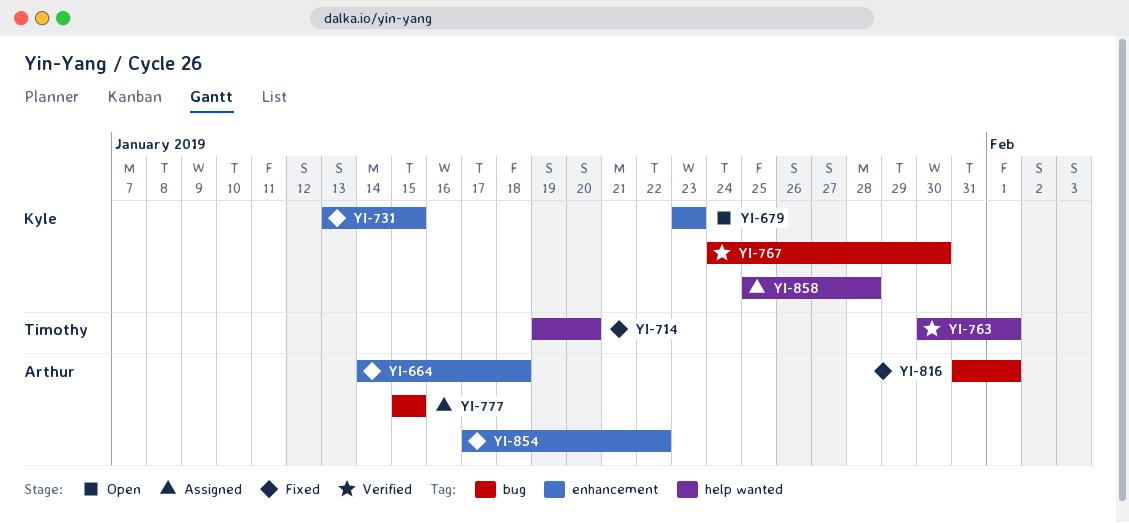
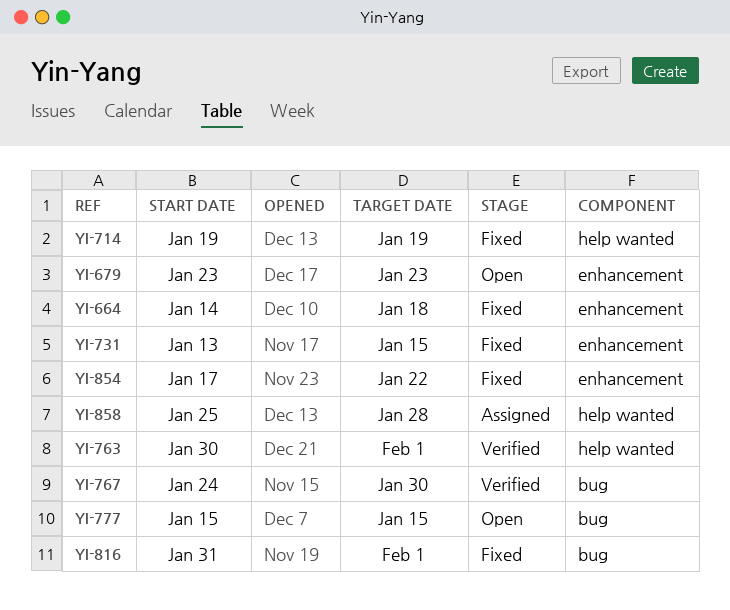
YI-714, due: Jan 20 -> Jan 19
YI-777, status: Assigned -> Open

